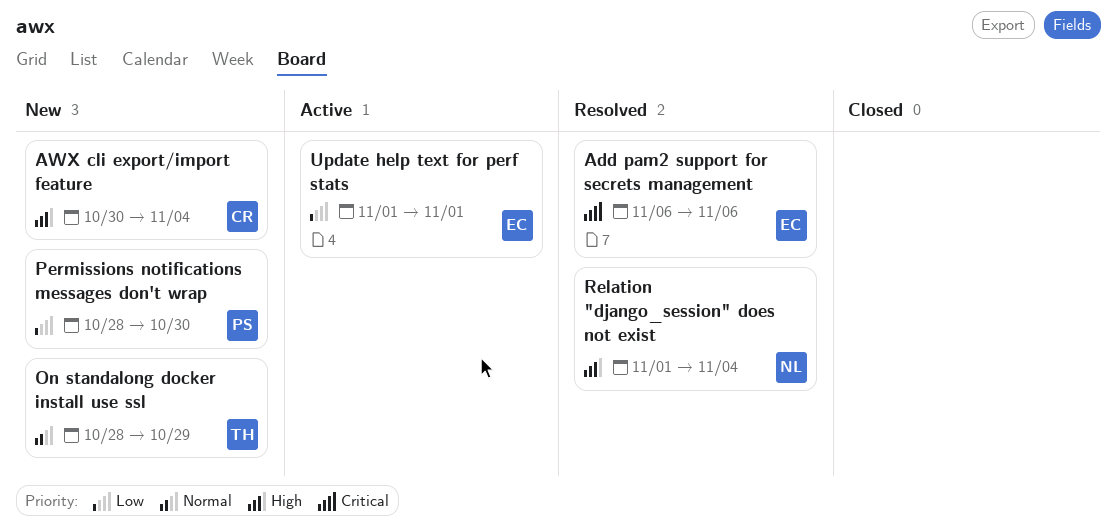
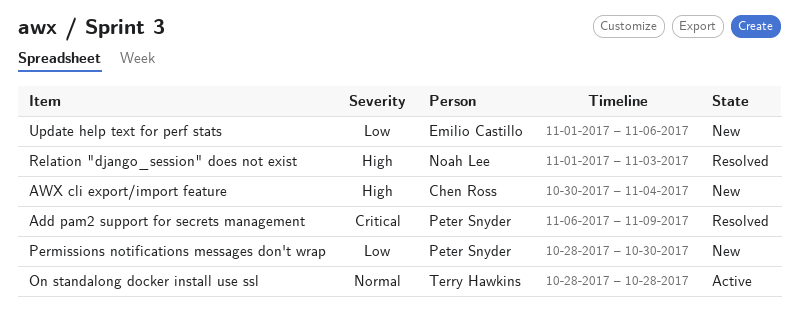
Add pam2 support for secrets management, owner: Emilio Castillo -> Peter Snyder
Add pam2 support for secrets management, due: Nov 6 -> Nov 9
On standalong docker install use ssl, status: New -> Active
On standalong docker install use ssl, due: Oct 29 -> Oct 28
Relation "django_session" does not exist, due: Nov 4 -> Nov 3
Update help text for perf stats, status: Active -> New
Update help text for perf stats, due: Nov 1 -> Nov 6

